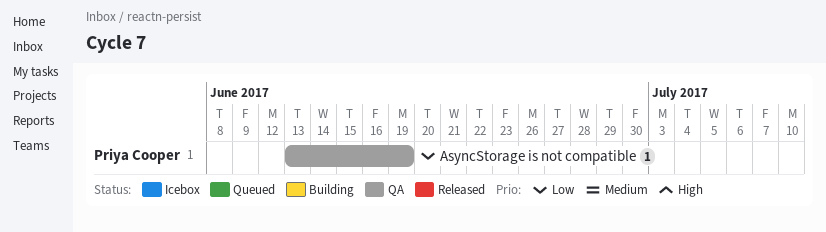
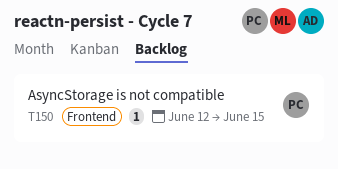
AsyncStorage is not compatible, start: Jun 13 -> Jun 12
AsyncStorage is not compatible, due: Jun 19 -> Jun 15

